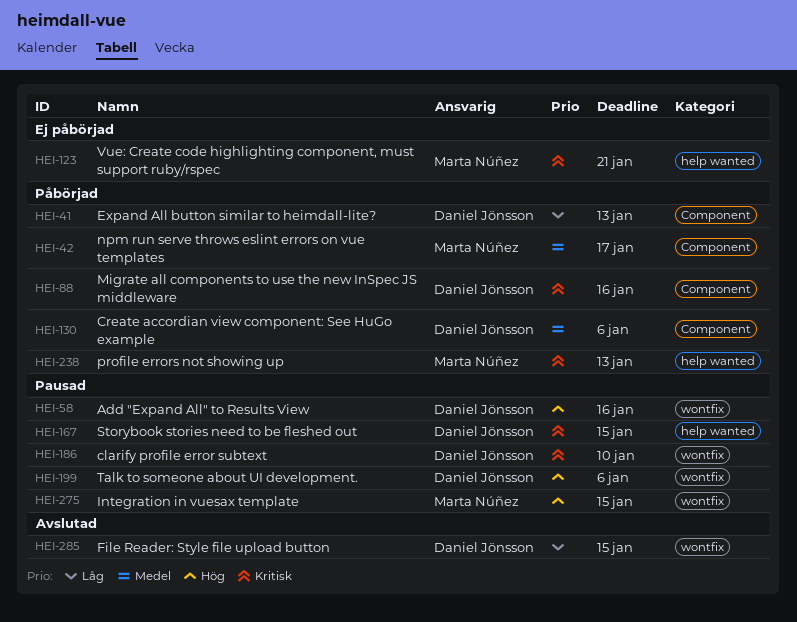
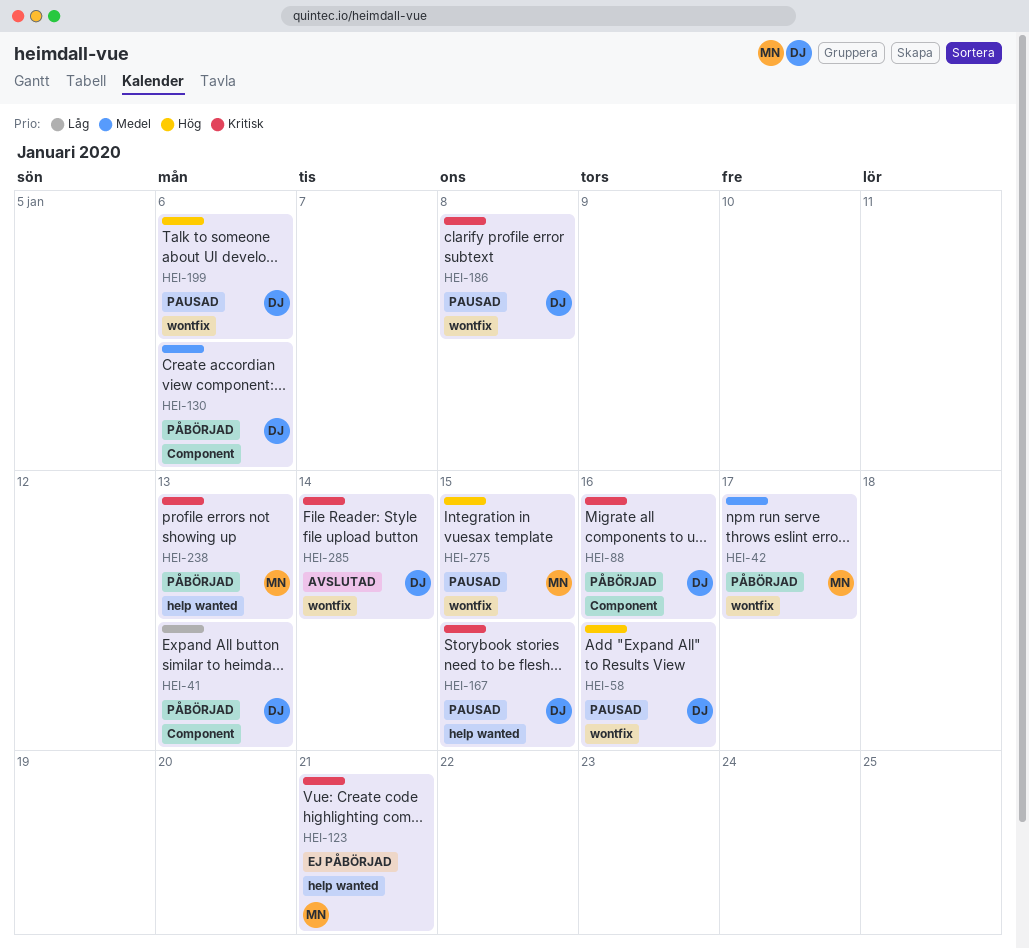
HEI-42, label: Component -> wontfix
HEI-186, due: Jan 10 -> Jan 8
HEI-285, priority: Låg -> Kritisk
HEI-285, due: Jan 15 -> Jan 14

